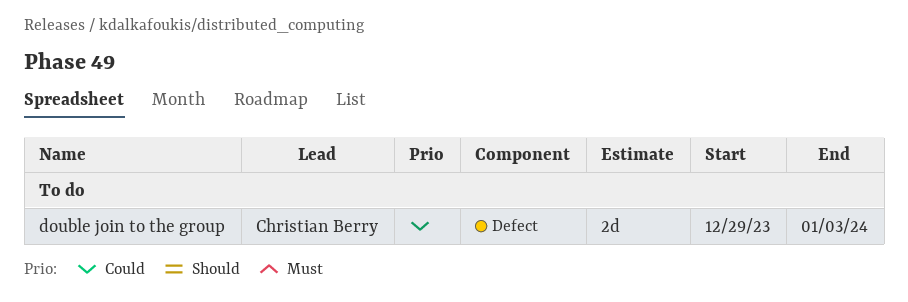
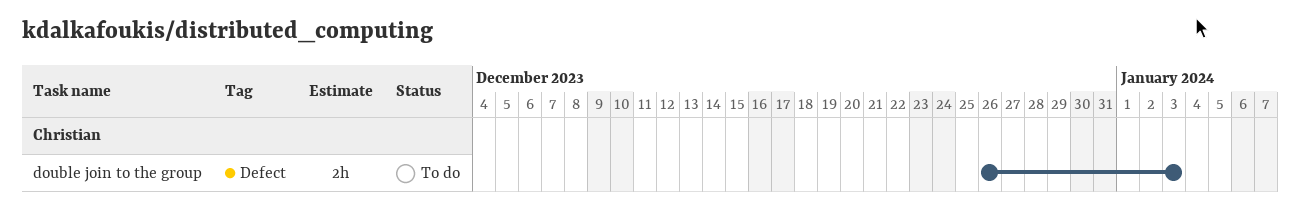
double join to the group, estimate: 2d -> 2h
double join to the group, start: Dec 29 -> Dec 26

